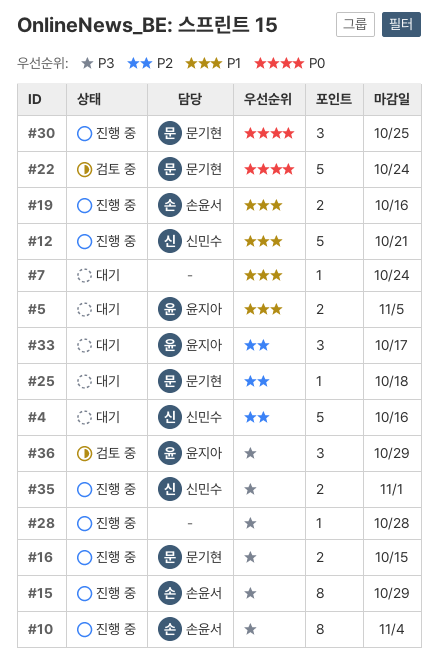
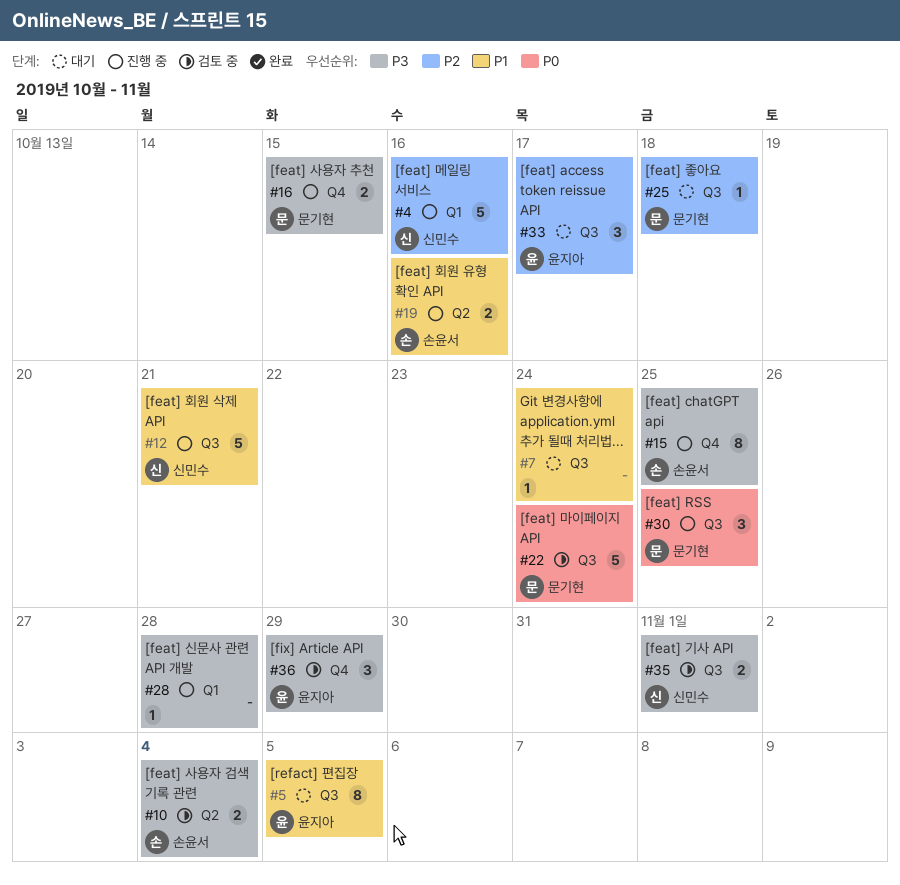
#4, status: 대기 -> 진행 중
#5, estimate: 2 -> 8
#10, status: 진행 중 -> 검토 중
#10, estimate: 8 -> 2
#15, due: Oct 29 -> Oct 25
#35, status: 진행 중 -> 검토 중

